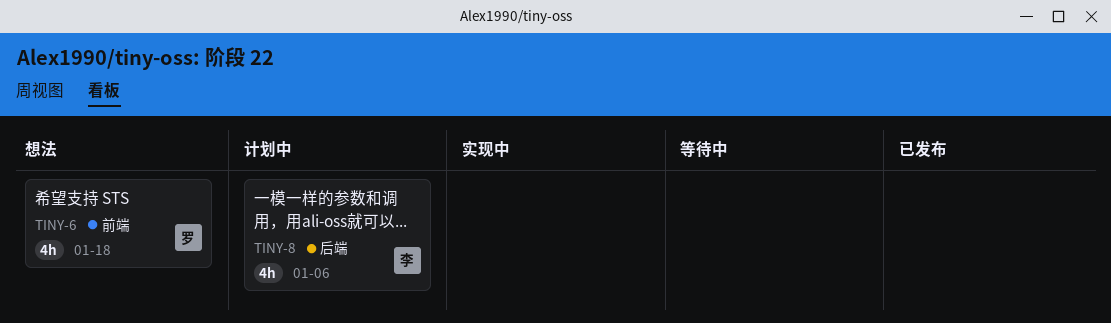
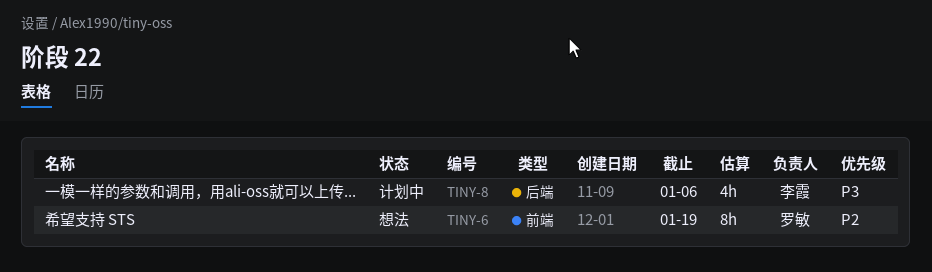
TINY-6, estimate: 4h -> 8h
TINY-6, due: Jan 18 -> Jan 19

